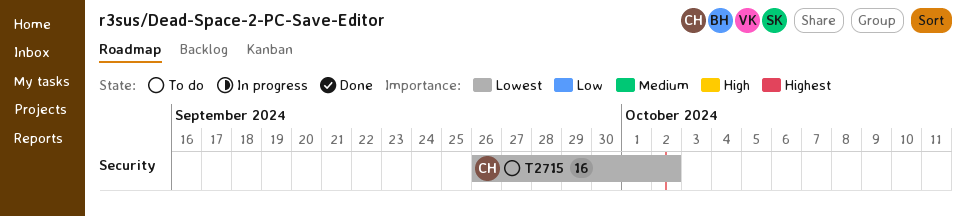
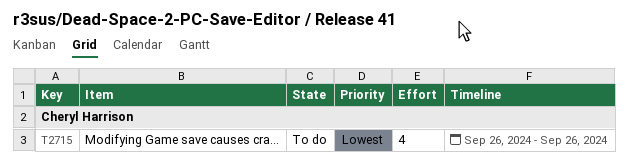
T2715, estimate: 16 -> 4
T2715, due: Oct 2 -> Sep 26

